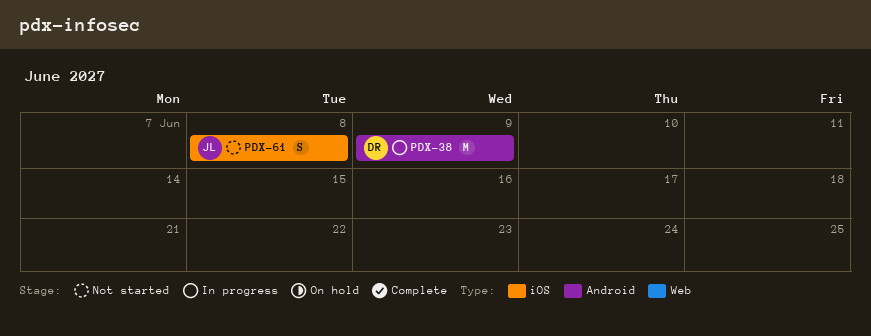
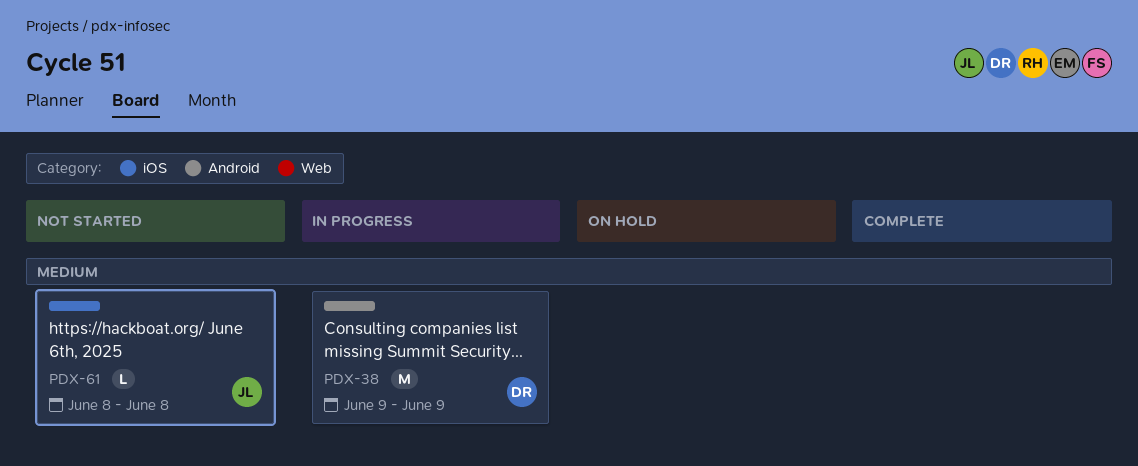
PDX-61, estimate: S -> L

